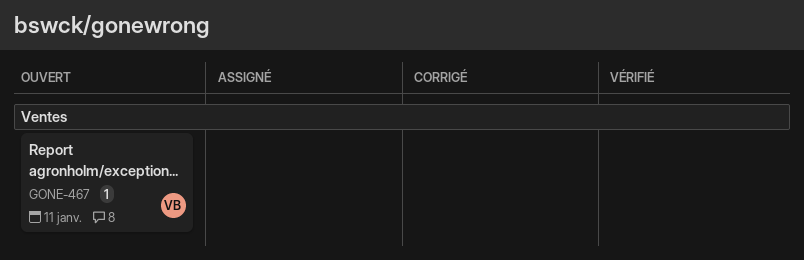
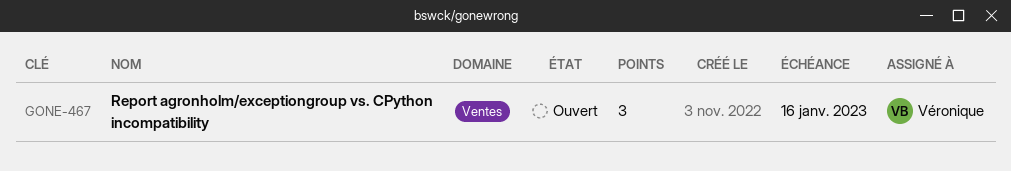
GONE-467, estimate: 1 -> 3
GONE-467, due: Jan 11 -> Jan 16

